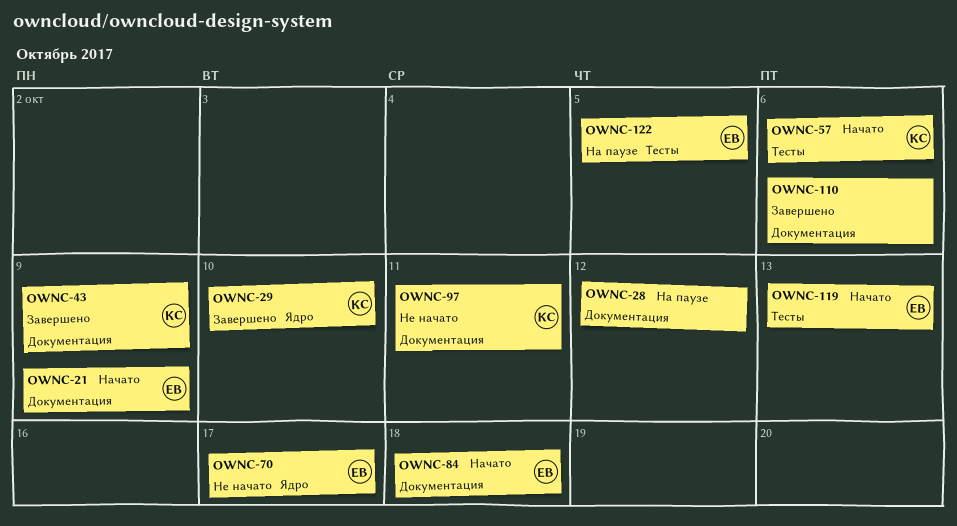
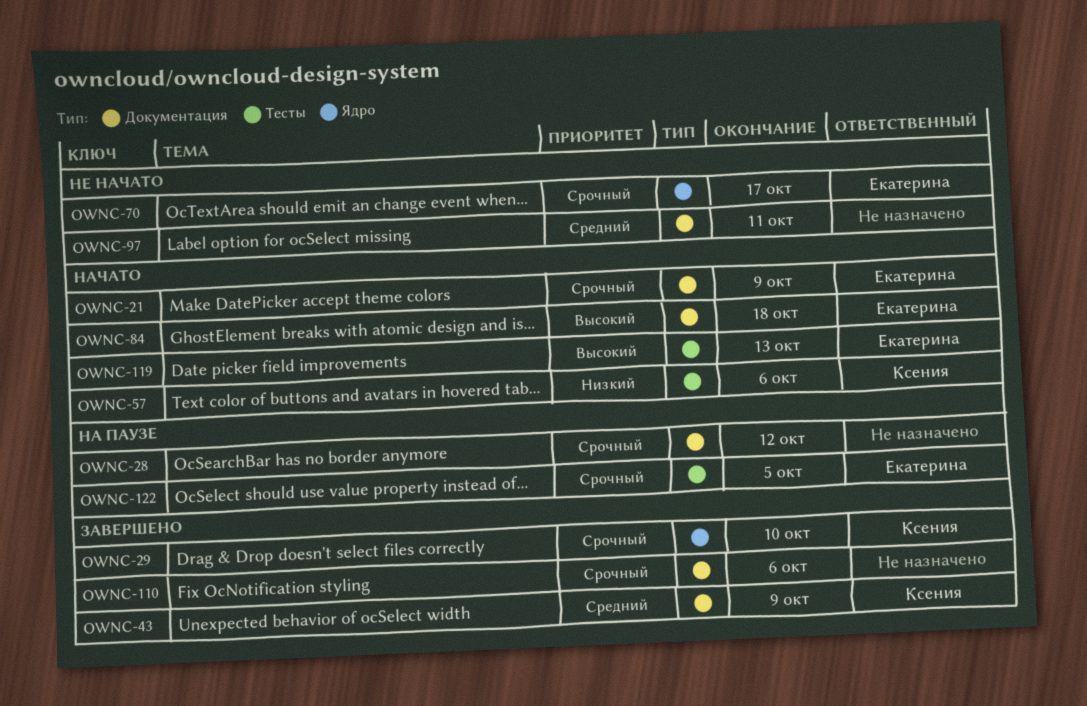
OWNC-97, owner: Ксения -> none

